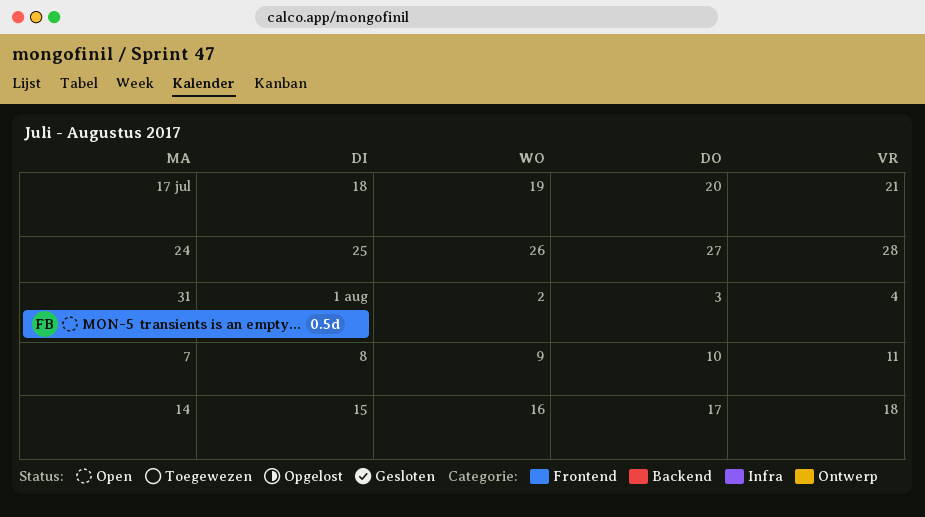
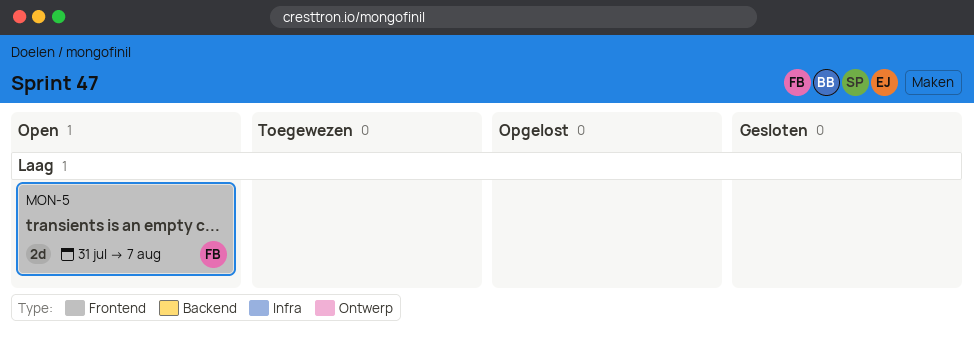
MON-5, estimate: 0.5d -> 2d
MON-5, due: Aug 1 -> Aug 7

